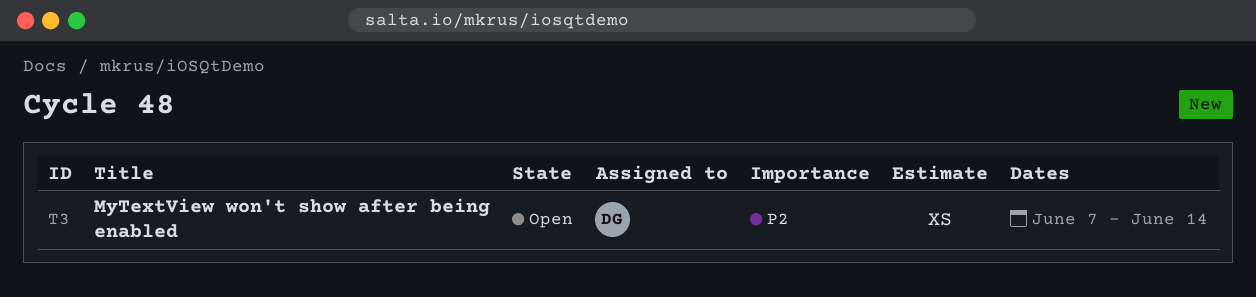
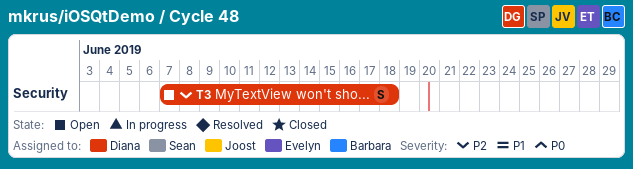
T3, estimate: XS -> S
T3, due: Jun 14 -> Jun 18

